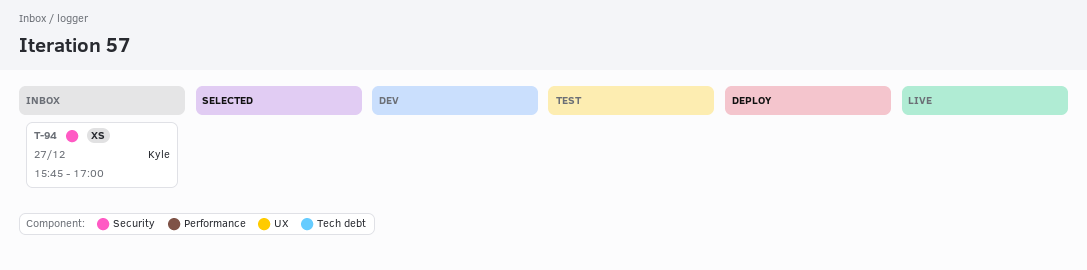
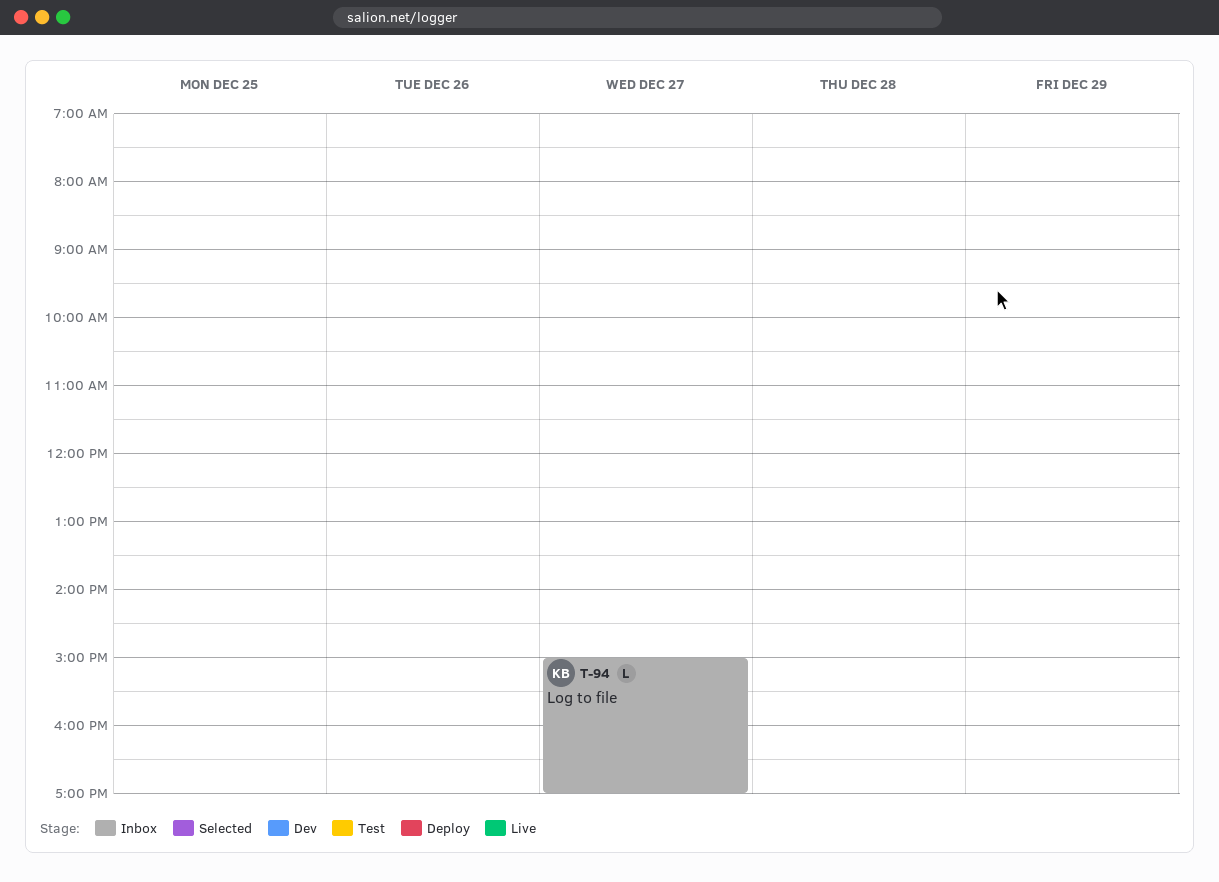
T-94, estimate: XS -> L
T-94, begins: 15:45 -> 15:00

